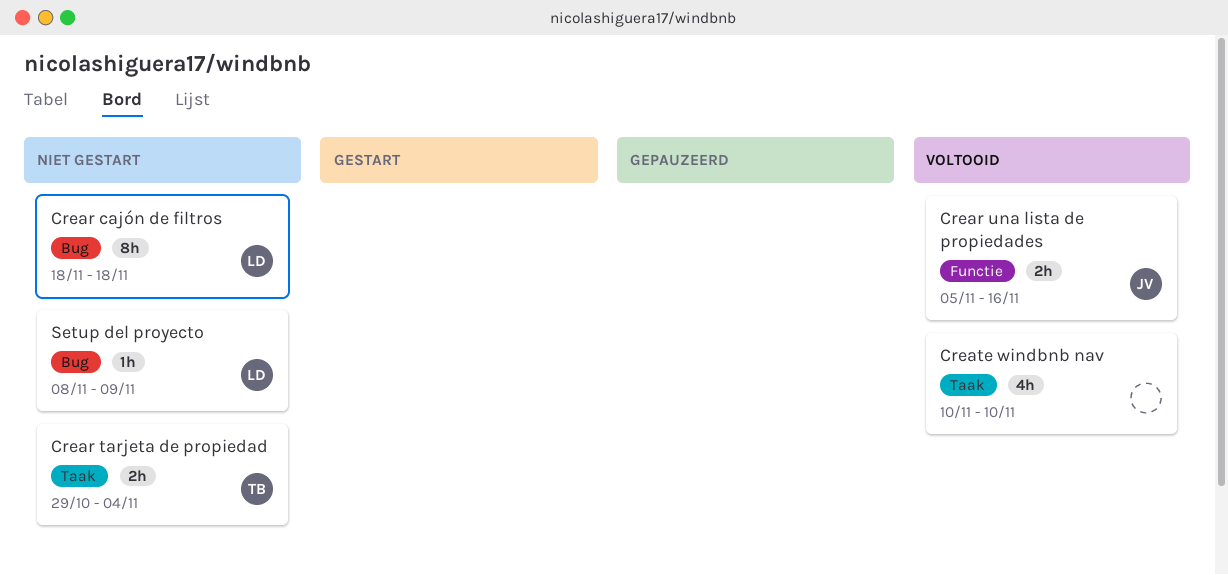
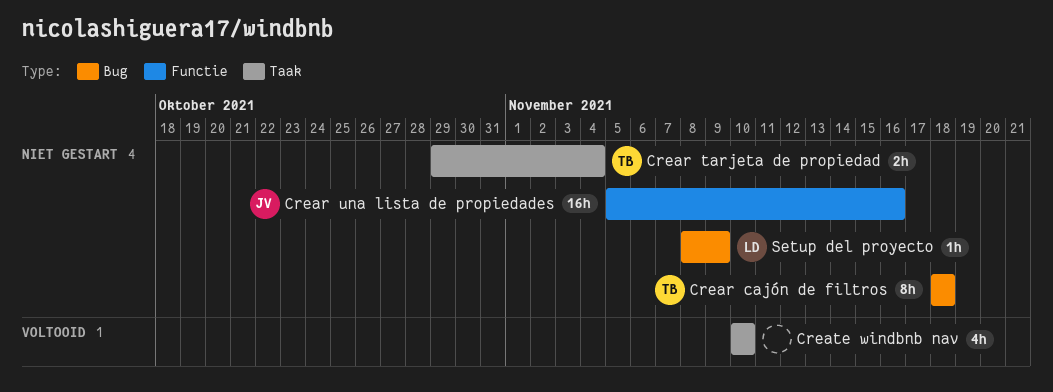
Crear cajón de filtros, owner: LD -> TB
Crear una lista de propiedades, status: Voltooid -> Niet gestart
Crear una lista de propiedades, estimate: 2h -> 16h

